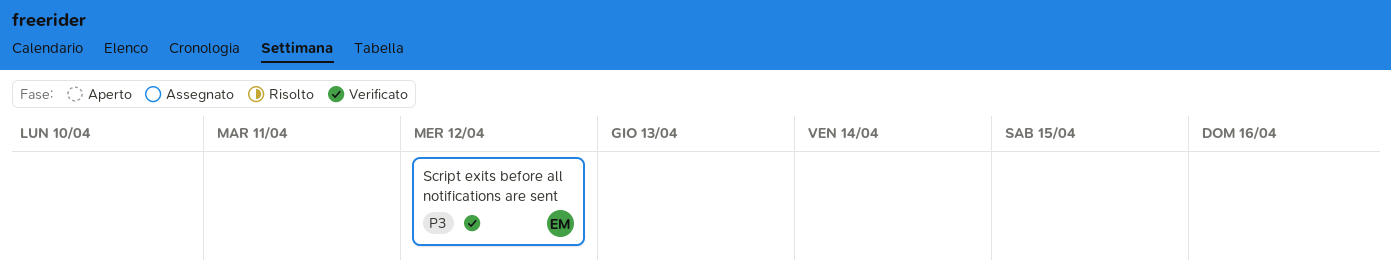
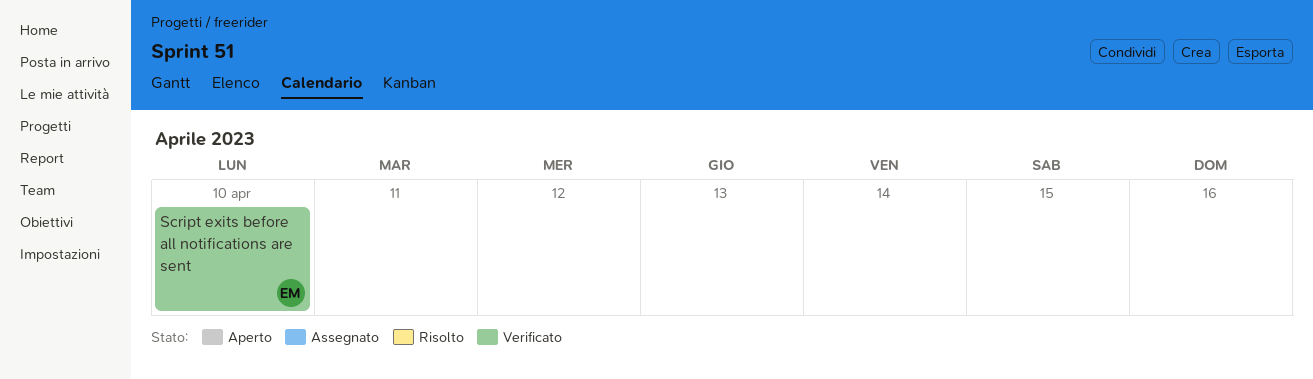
Script exits before all notifications are sent, due: Apr 12 -> Apr 10

